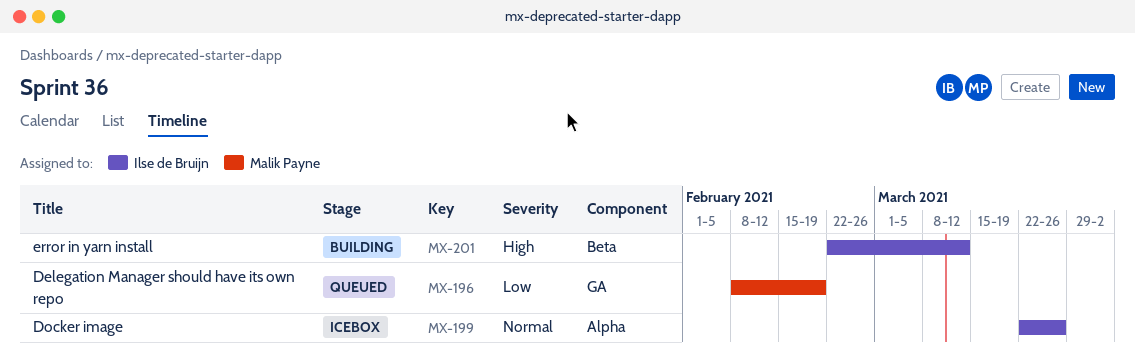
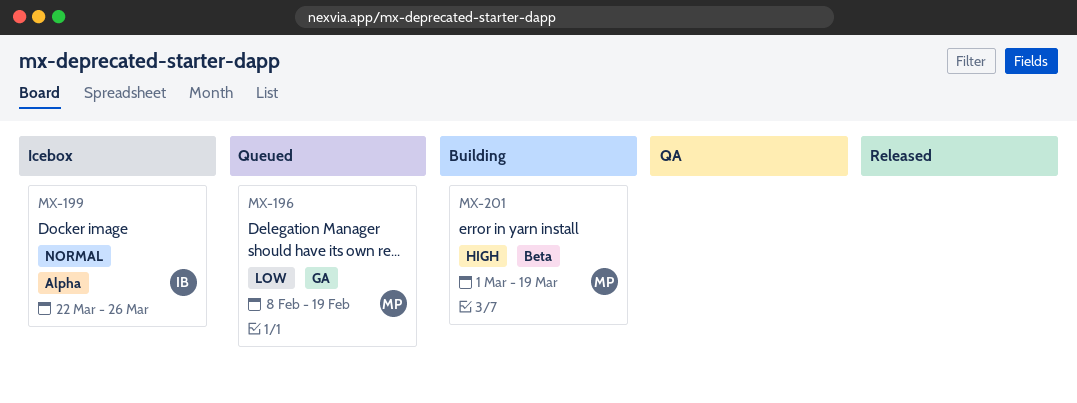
MX-201, owner: Ilse de Bruijn -> Malik Payne
MX-201, start: Feb 22 -> Mar 1
MX-201, due: Mar 12 -> Mar 19

